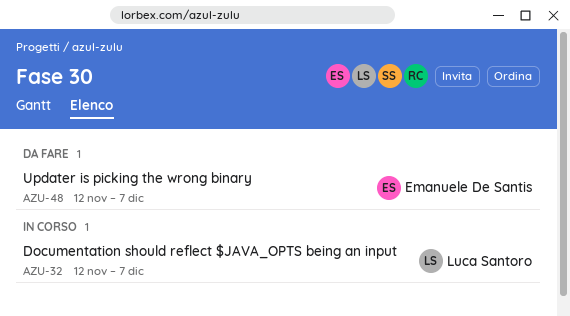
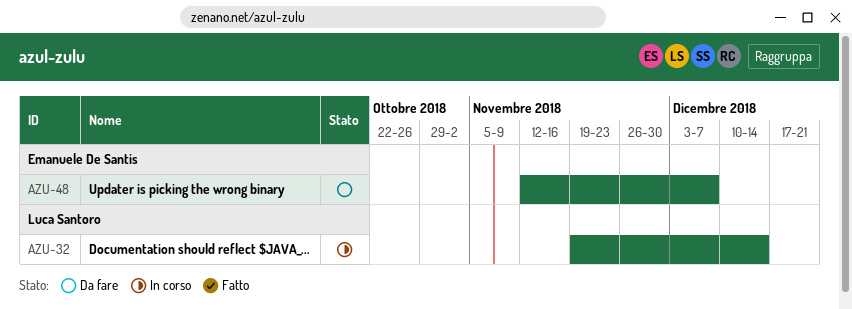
AZU-32, start: Nov 12 -> Nov 19
AZU-32, due: Dec 7 -> Dec 14

